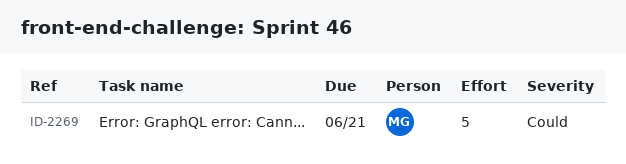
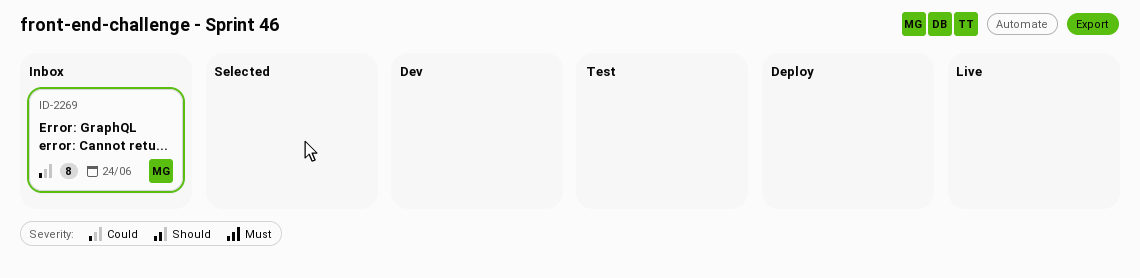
ID-2269, estimate: 5 -> 8
ID-2269, due: Jun 21 -> Jun 24

